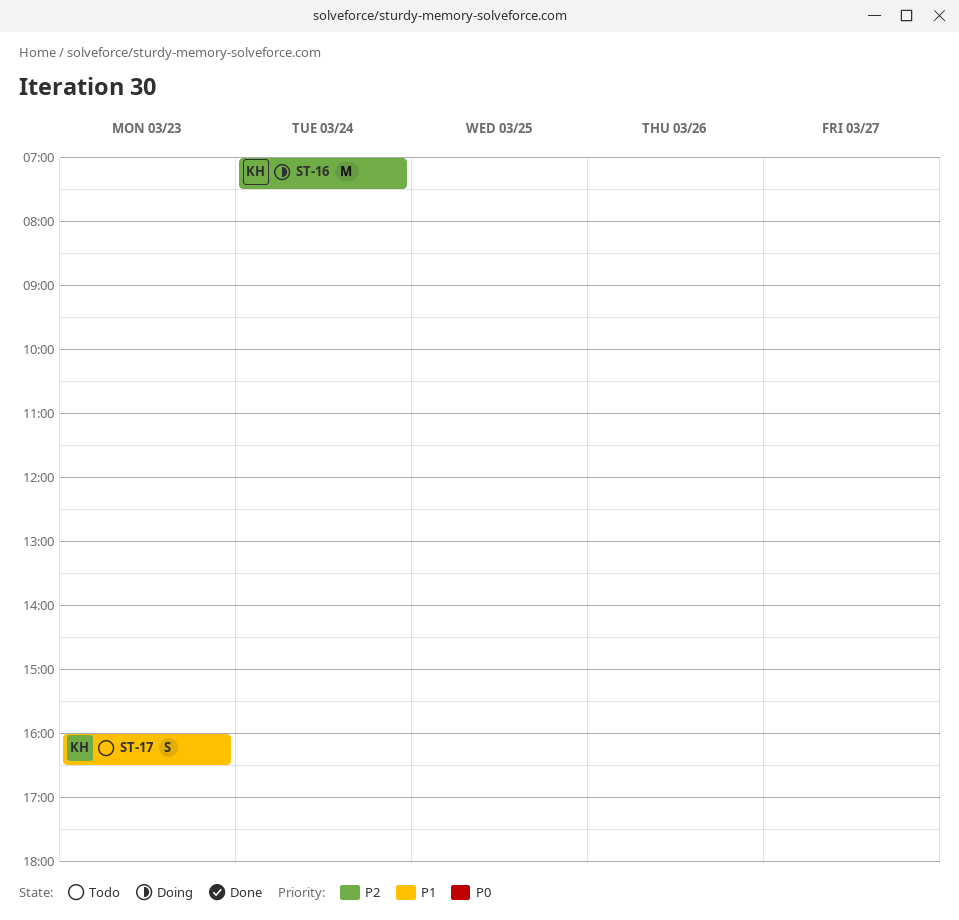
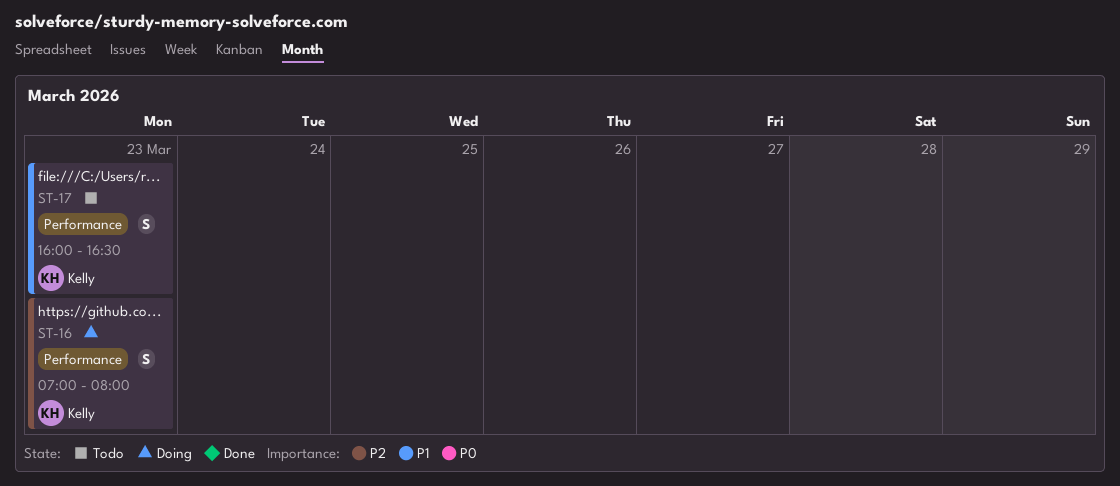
ST-16, estimate: M -> S
ST-16, day: Mar 24 -> Mar 23
ST-16, ends: 07:30 -> 08:00

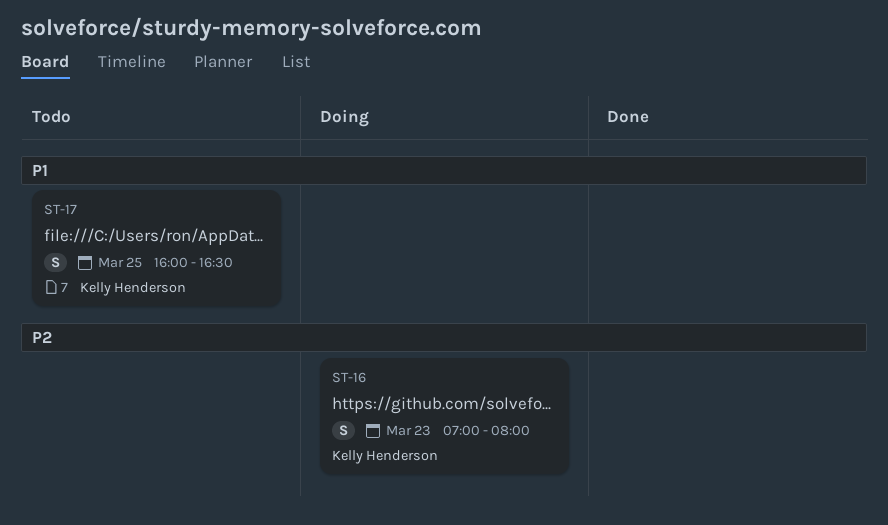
ST-17, day: Mar 23 -> Mar 25

